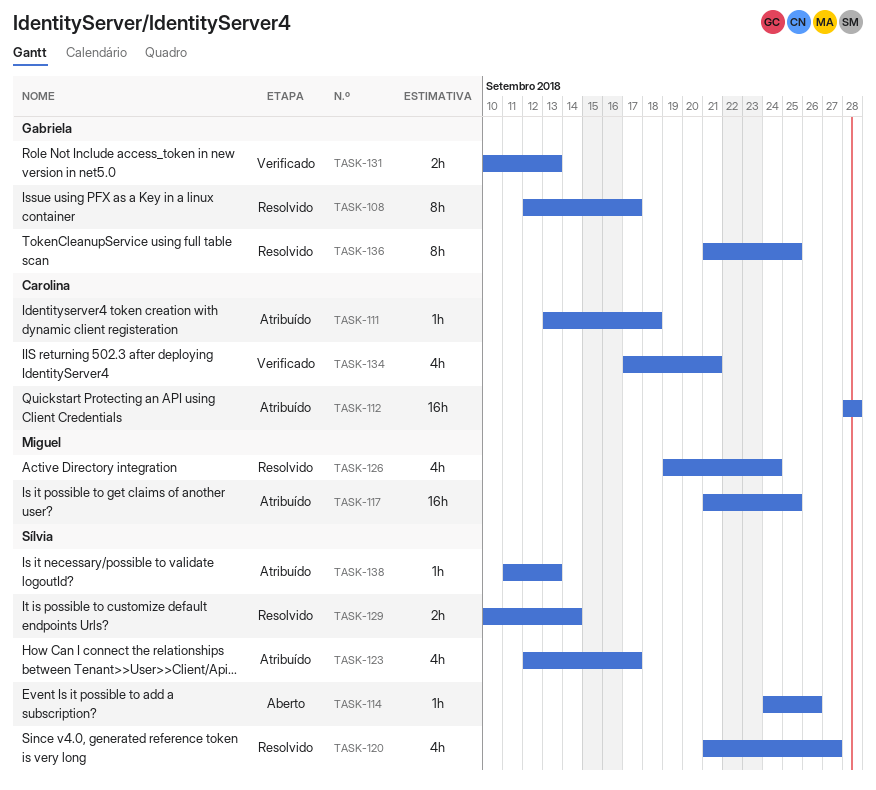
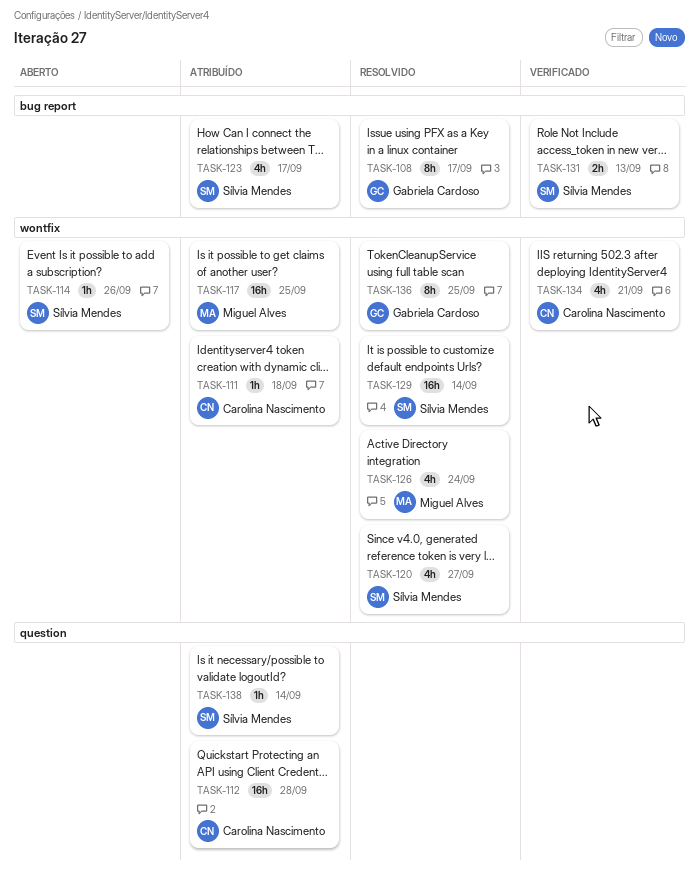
TASK-129, estimate: 2h -> 16h
TASK-131, owner: Gabriela Cardoso -> Sílvia Mendes
TASK-138, due: Sep 13 -> Sep 14

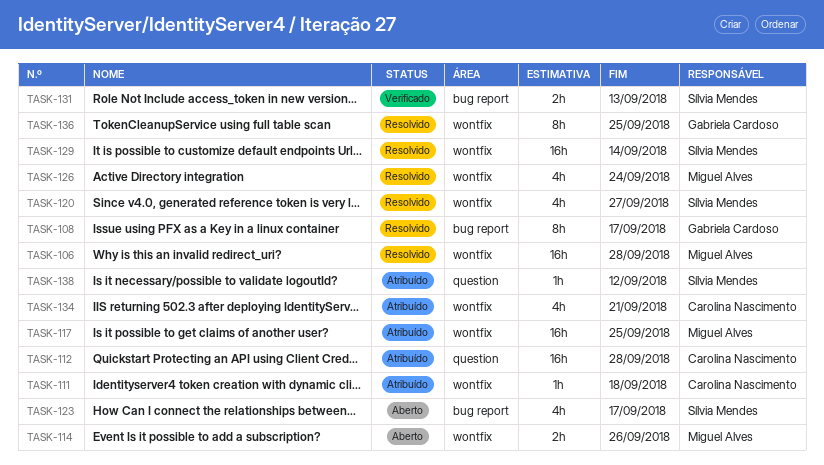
TASK-106: none -> present
TASK-114, owner: Sílvia Mendes -> Miguel Alves
TASK-114, estimate: 1h -> 2h
TASK-123, status: Atribuído -> Aberto
TASK-134, status: Verificado -> Atribuído
TASK-138, due: Sep 14 -> Sep 12

